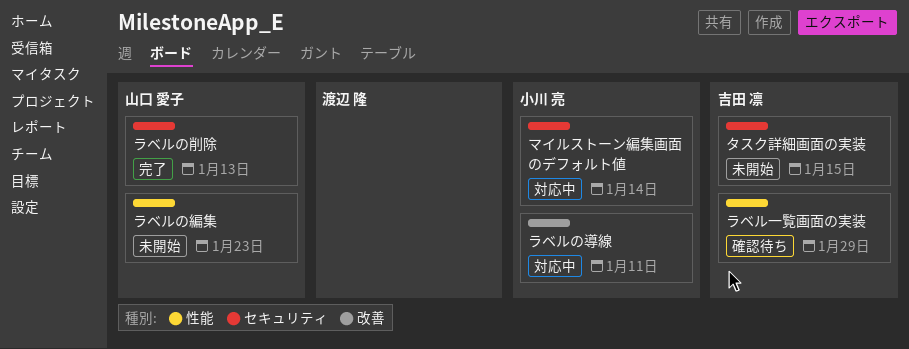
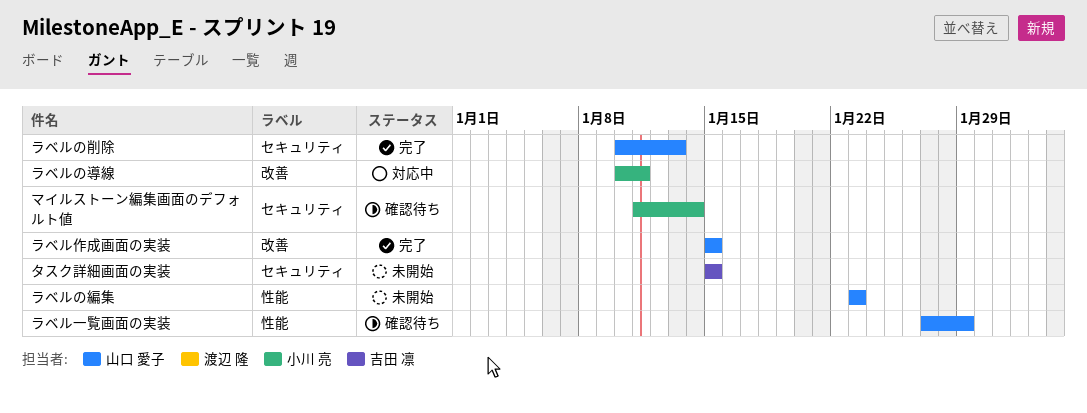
マイルストーン編集画面のデフォルト値, status: 対応中 -> 確認待ち
ラベル一覧画面の実装, owner: 吉田 凛 -> 山口 愛子
ラベル作成画面の実装: none -> present

